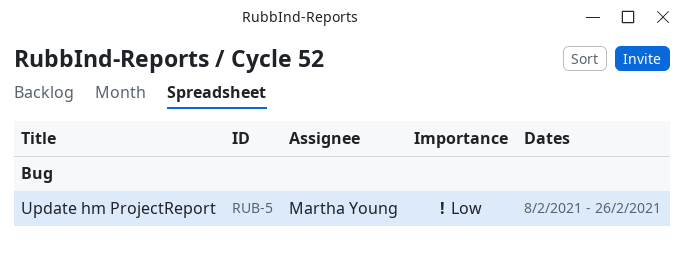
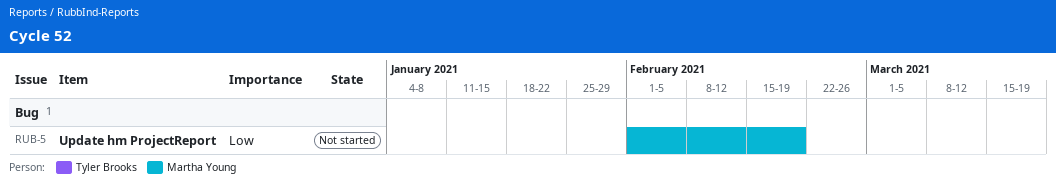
RUB-5, start: Feb 8 -> Feb 1
RUB-5, due: Feb 26 -> Feb 19

